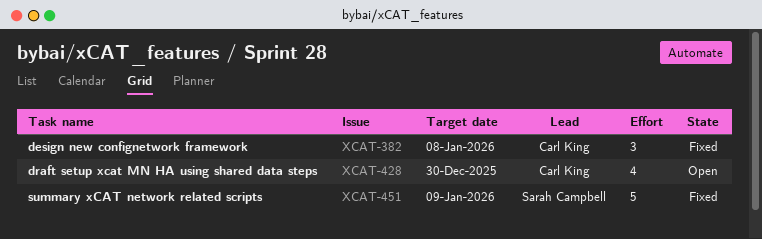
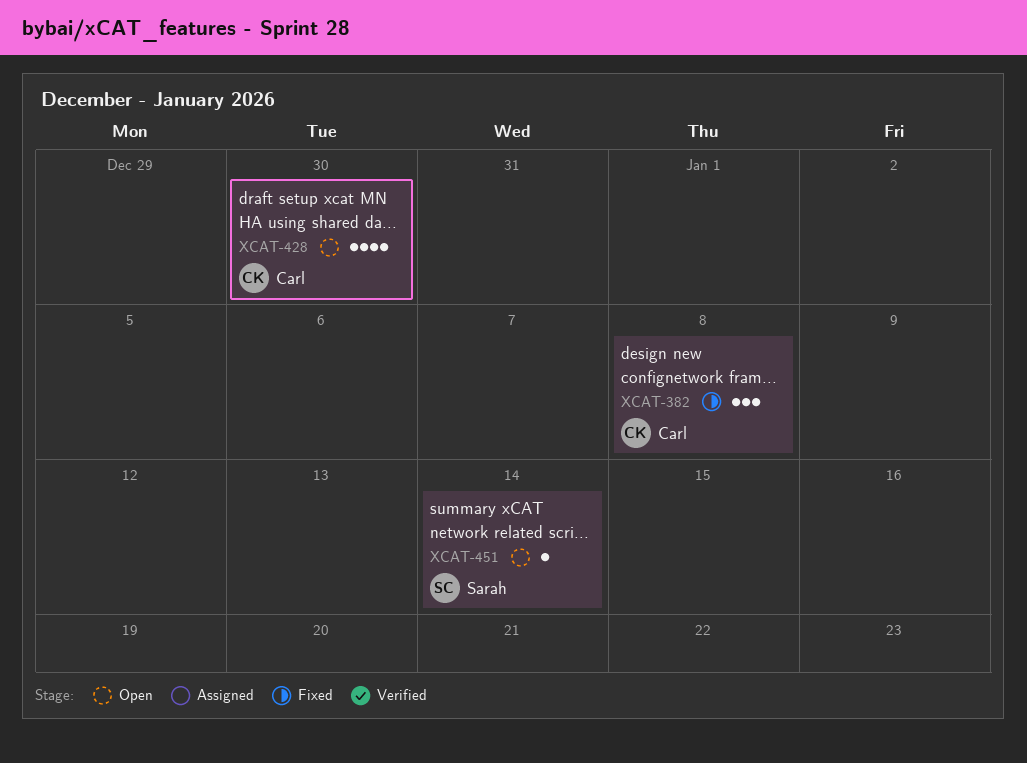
XCAT-451, status: Fixed -> Open
XCAT-451, estimate: 5 -> 1
XCAT-451, due: Jan 9 -> Jan 14

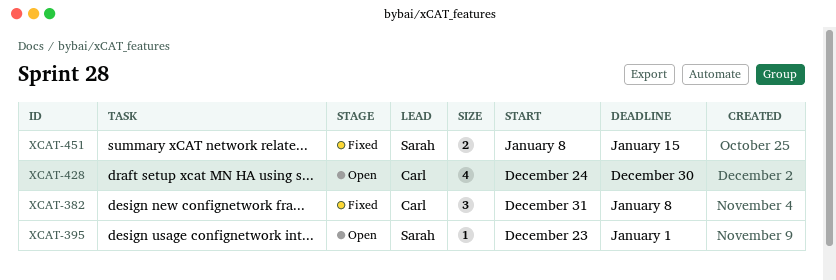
XCAT-395: none -> present
XCAT-451, status: Open -> Fixed
XCAT-451, estimate: 1 -> 2
XCAT-451, due: Jan 14 -> Jan 15

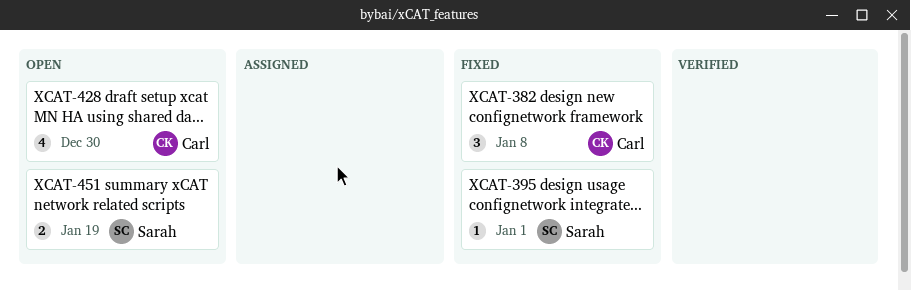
XCAT-395, status: Open -> Fixed
XCAT-451, status: Fixed -> Open
XCAT-451, due: Jan 15 -> Jan 19

